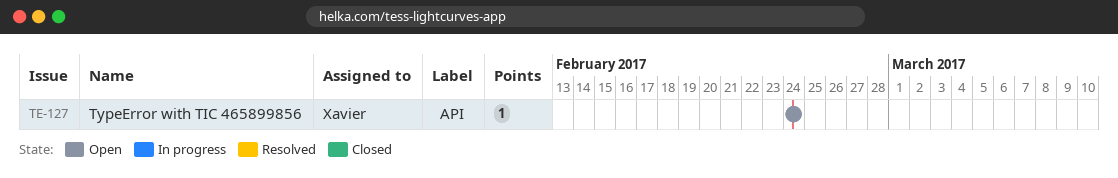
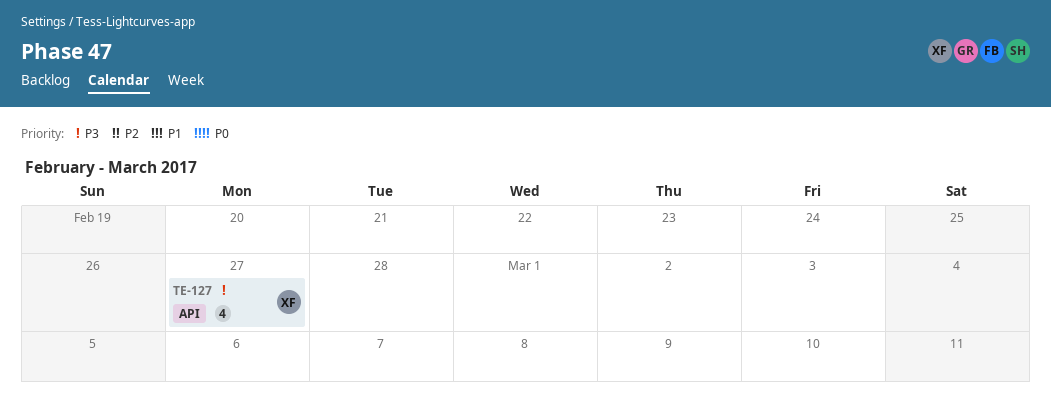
TE-127, estimate: 1 -> 4
TE-127, due: Feb 24 -> Feb 27

